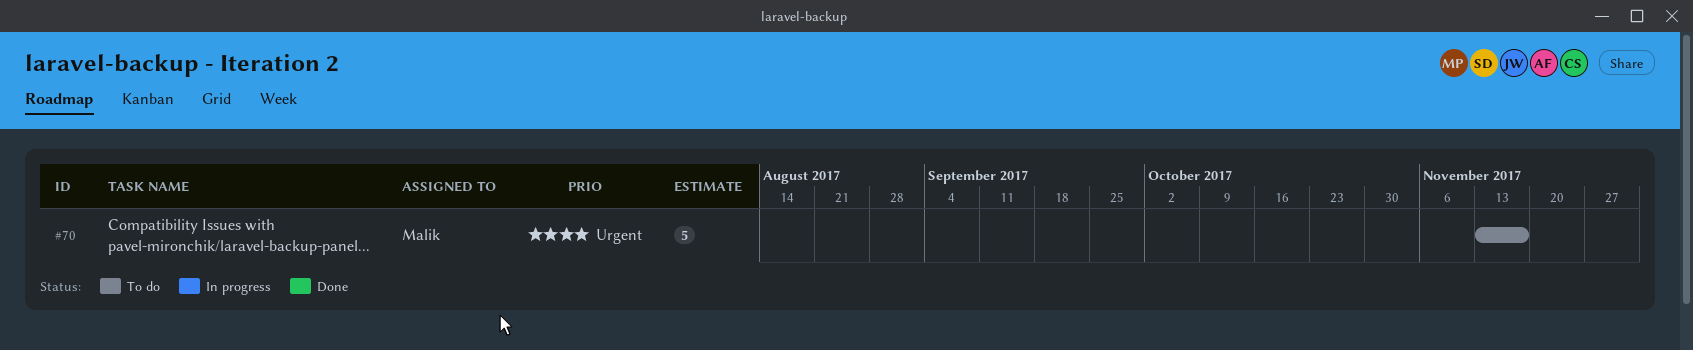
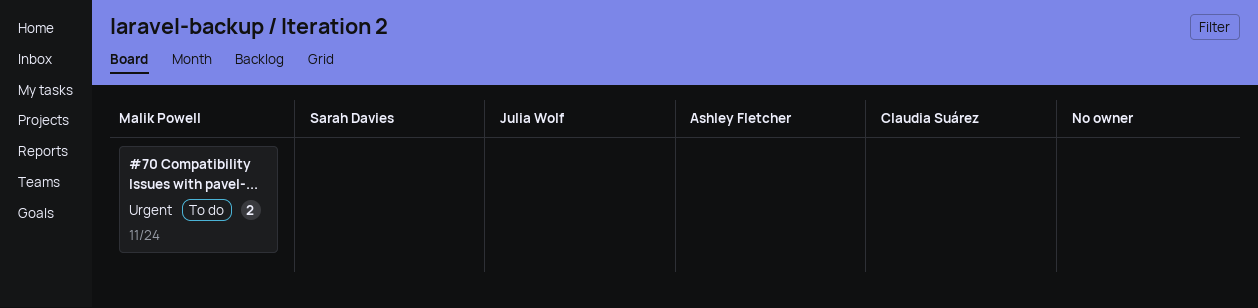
#70, estimate: 5 -> 2
#70, due: Nov 17 -> Nov 24

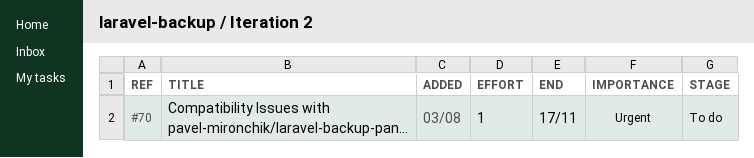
#70, estimate: 2 -> 1
#70, due: Nov 24 -> Nov 17

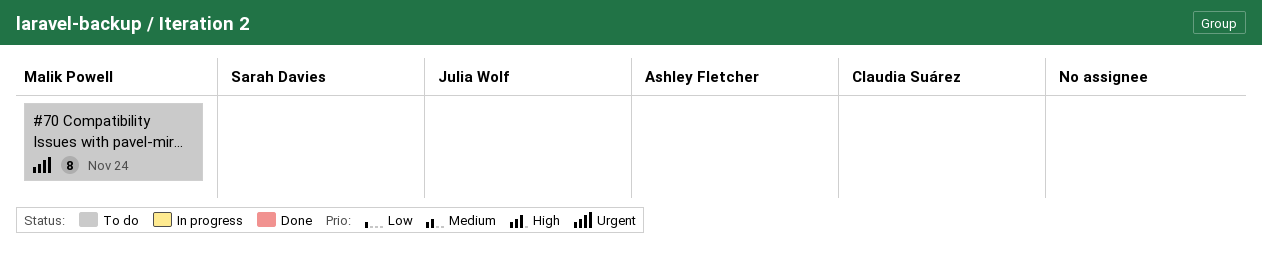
#70, estimate: 1 -> 8
#70, due: Nov 17 -> Nov 24

